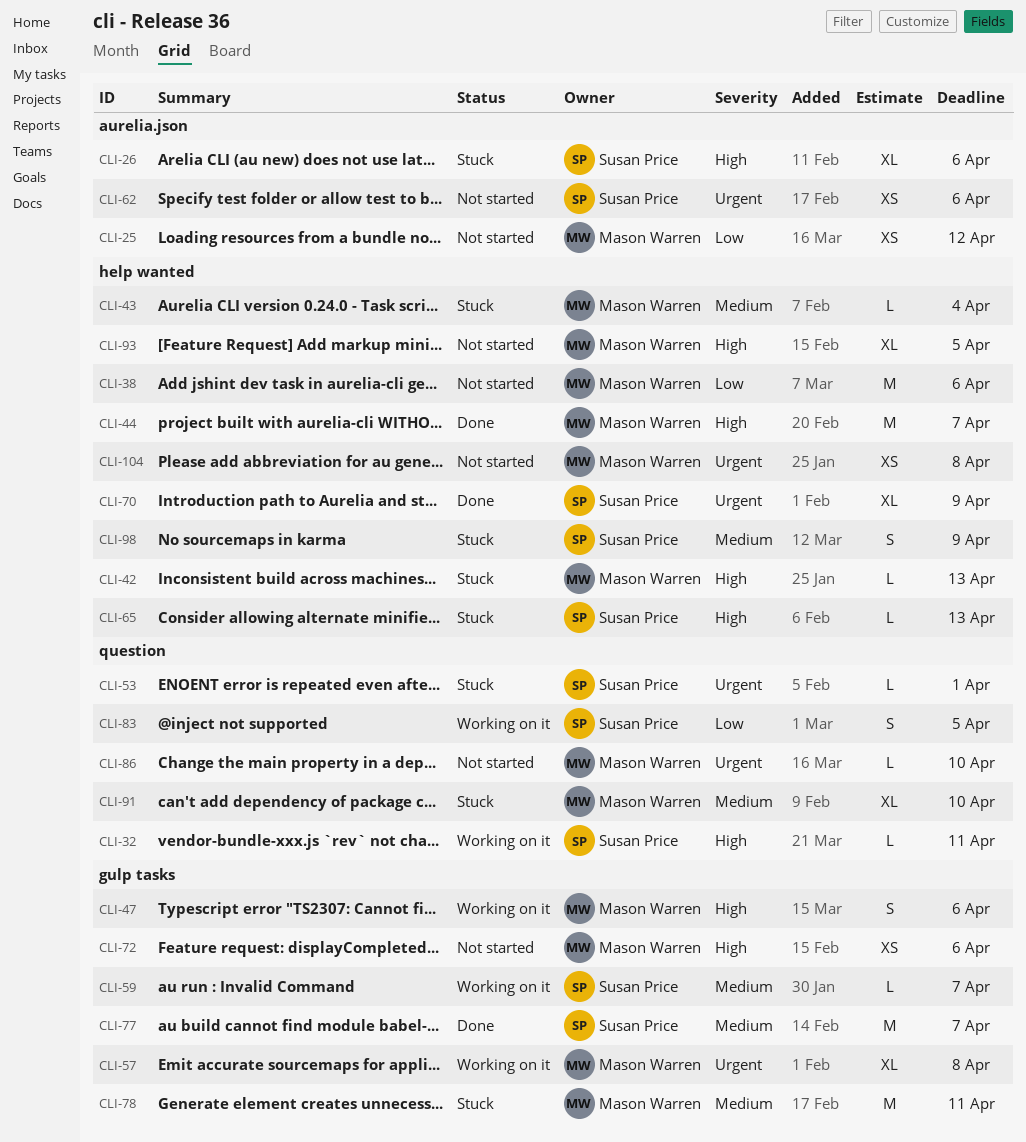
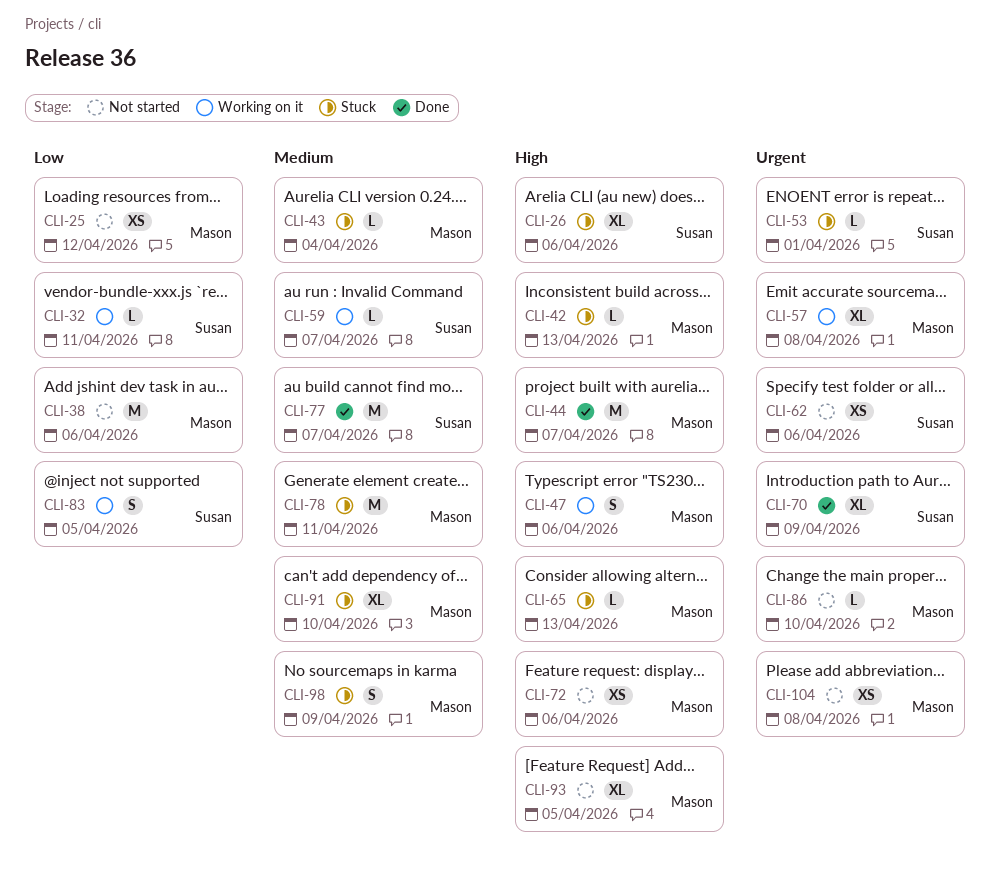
CLI-32, priority: High -> Low
CLI-65, owner: Susan Price -> Mason Warren
CLI-98, owner: Susan Price -> Mason Warren

